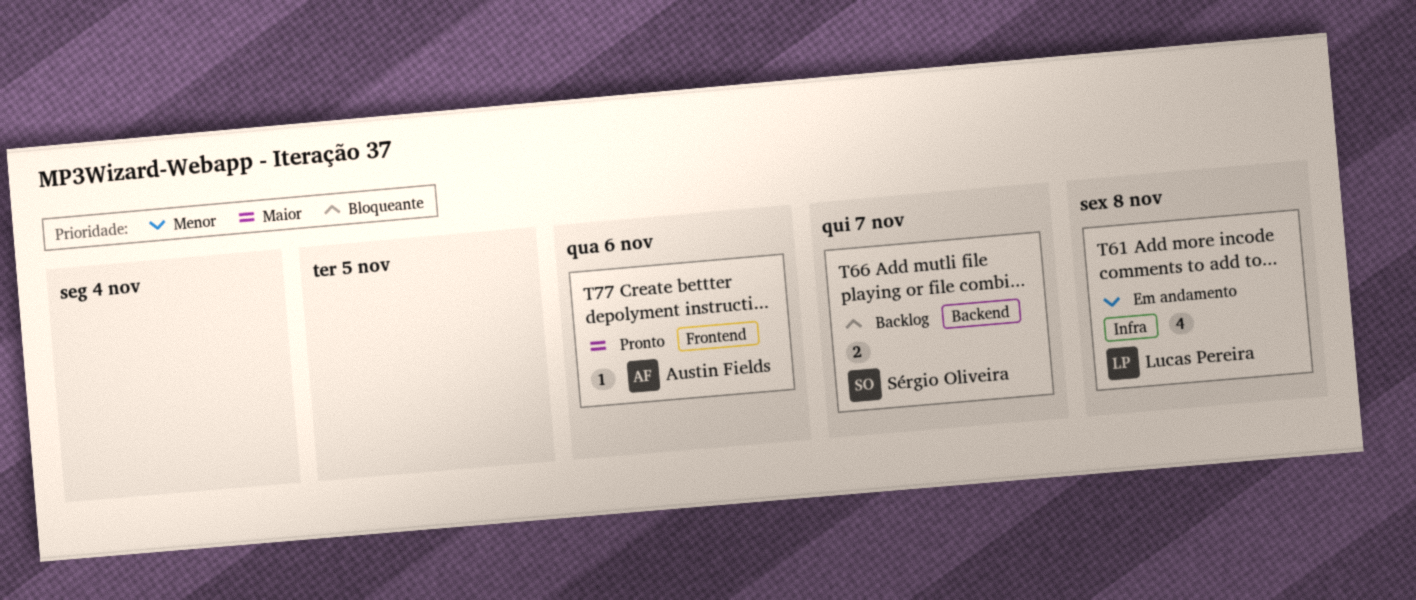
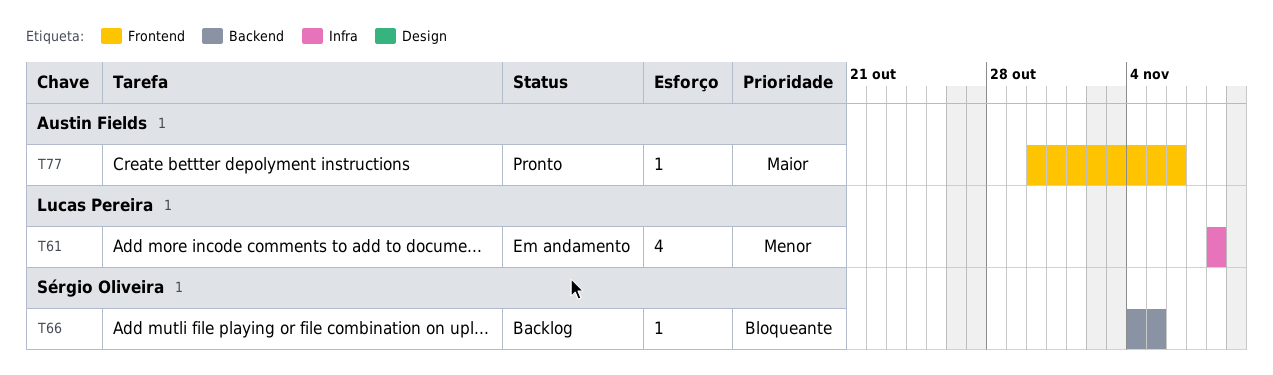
T66, estimate: 2 -> 1
T66, due: Nov 7 -> Nov 5

